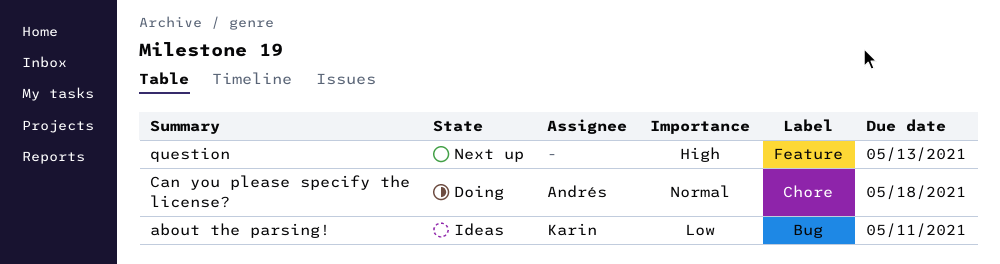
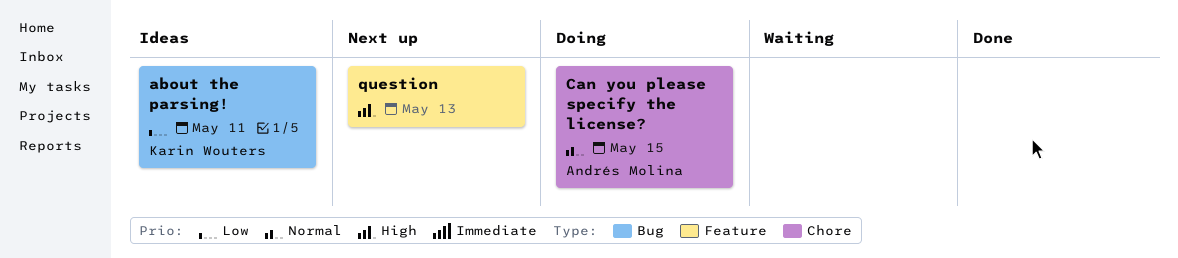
Can you please specify the license?, due: May 18 -> May 15

